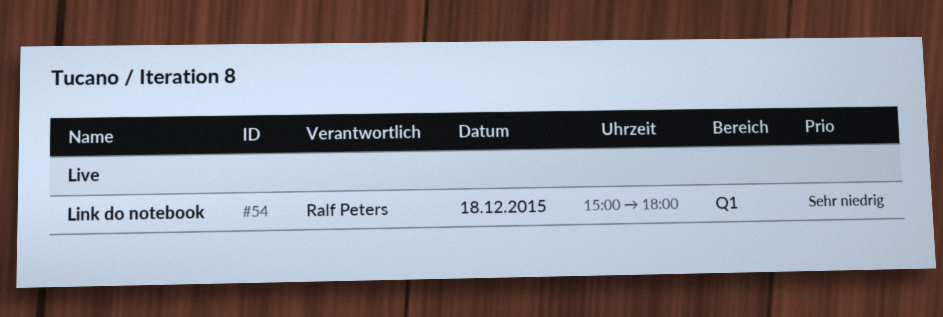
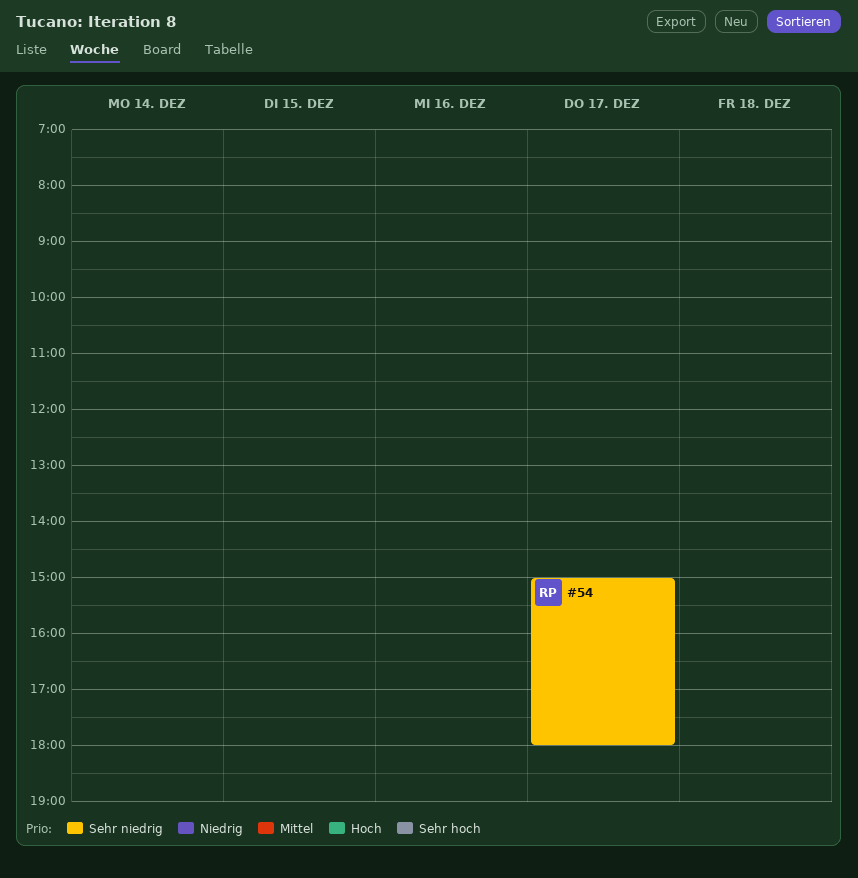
#54, day: Dec 18 -> Dec 17

